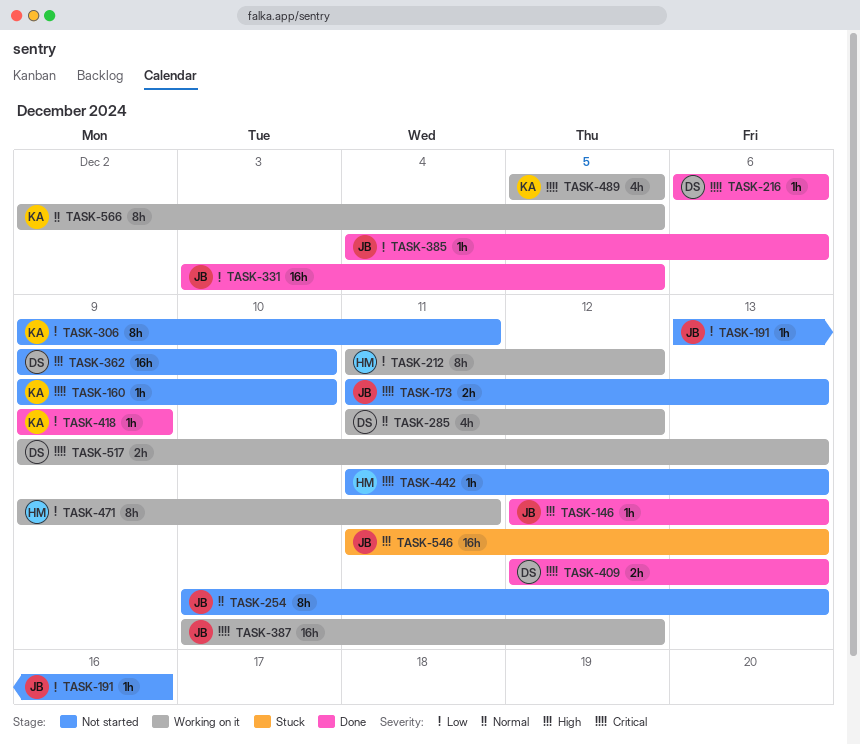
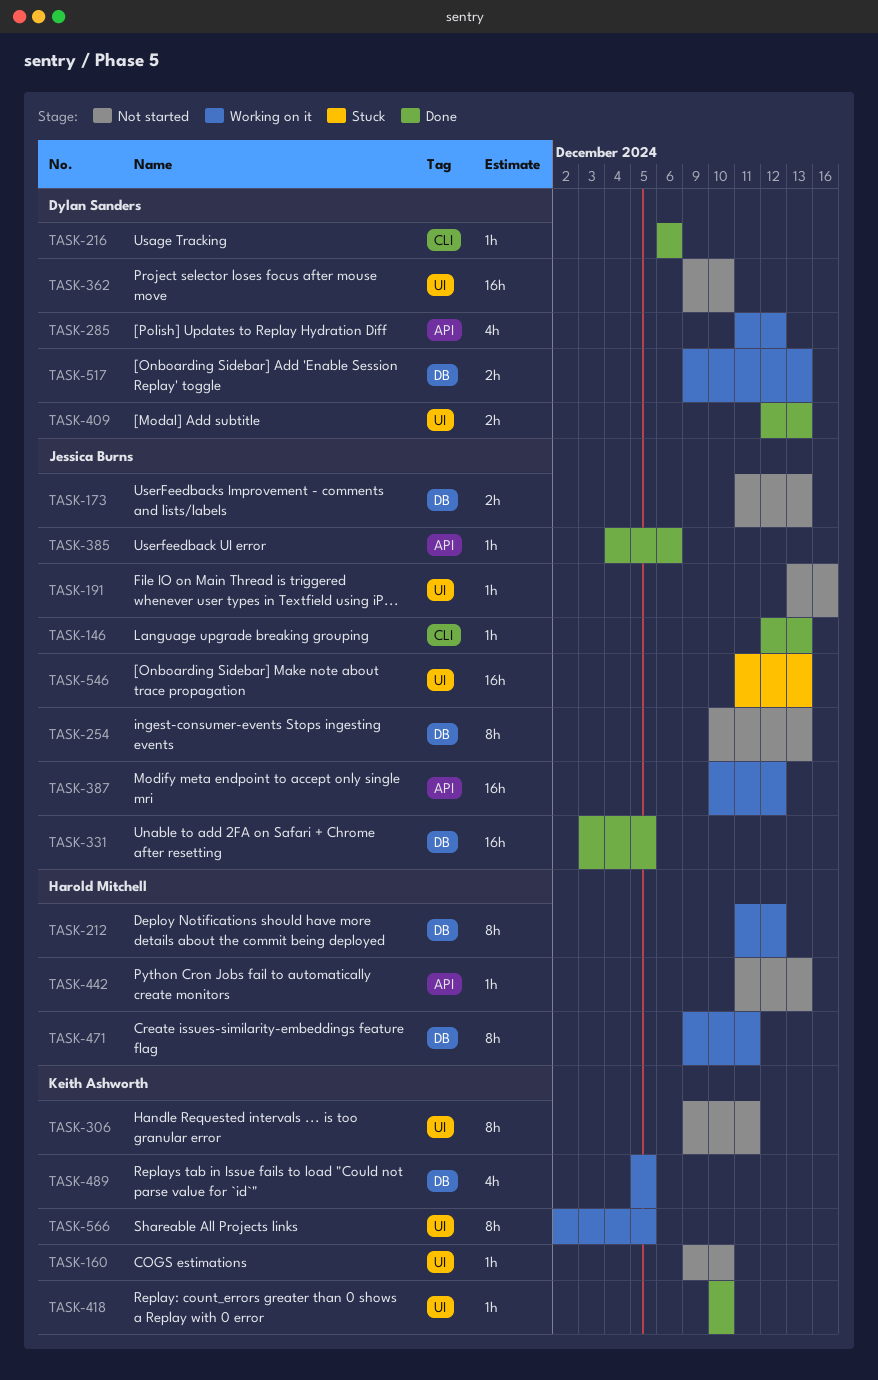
TASK-418, start: Dec 9 -> Dec 10
TASK-418, due: Dec 9 -> Dec 10

